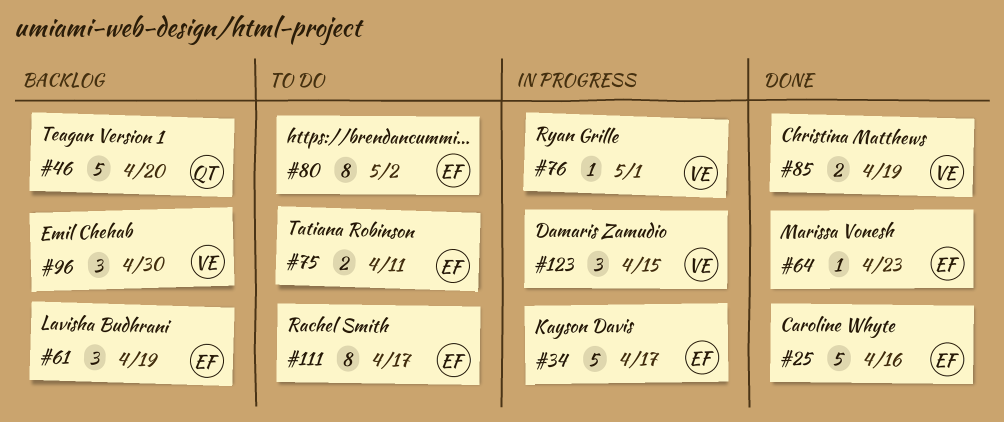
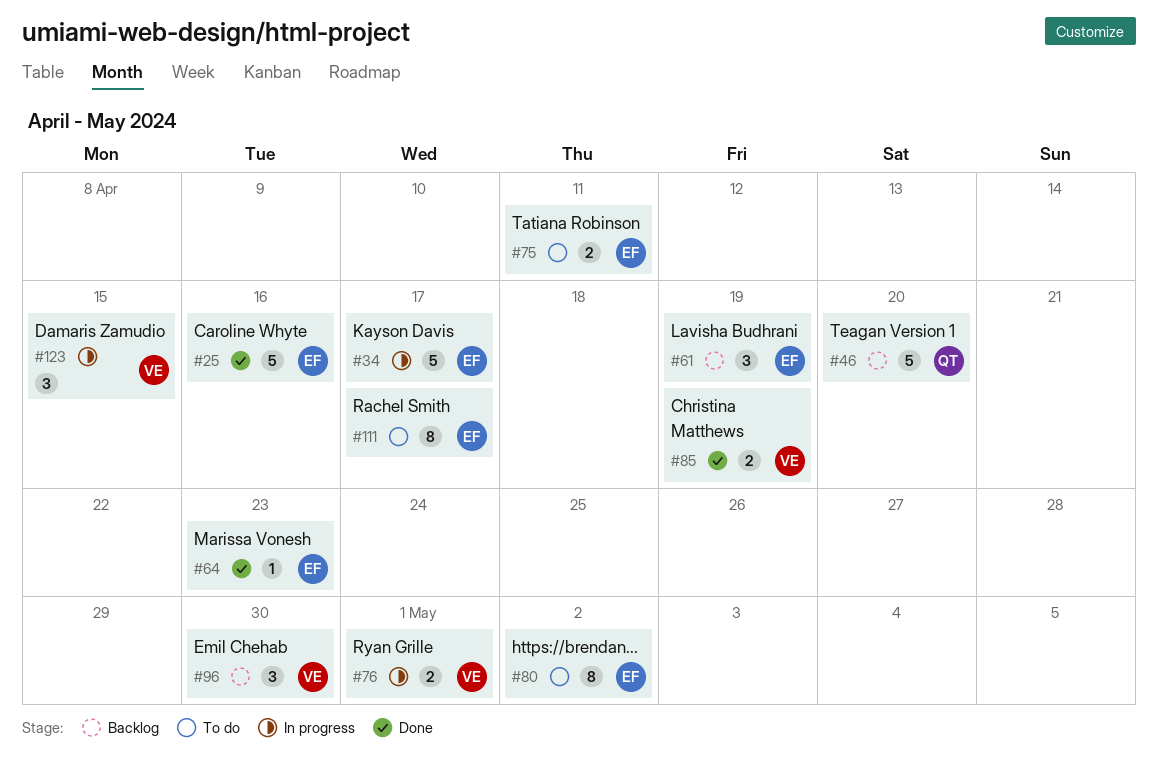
#76, estimate: 1 -> 2

